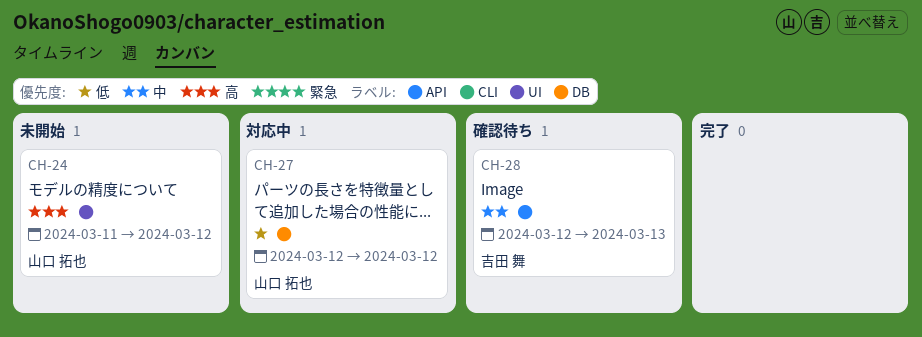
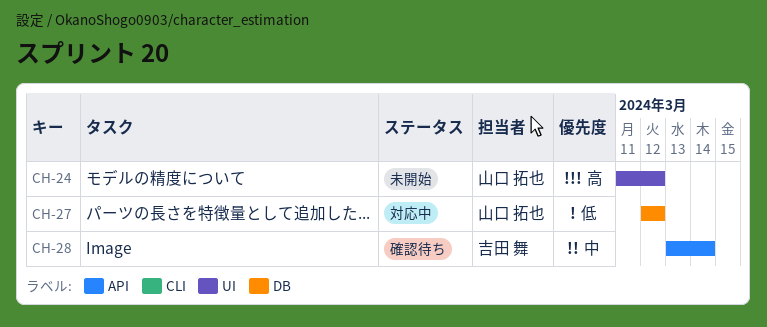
CH-28, start: Mar 12 -> Mar 13
CH-28, due: Mar 13 -> Mar 14

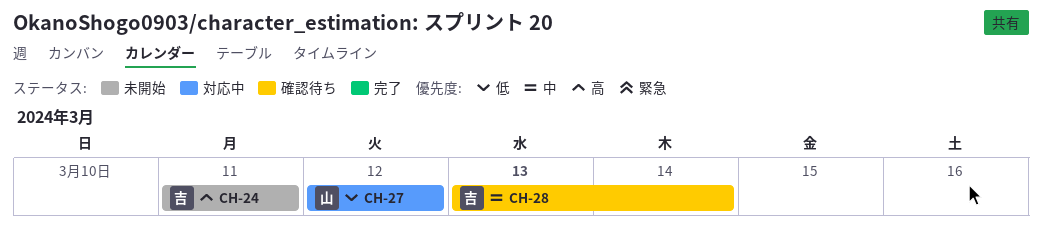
CH-24, owner: 山口 拓也 -> 吉田 舞
CH-24, due: Mar 12 -> Mar 11

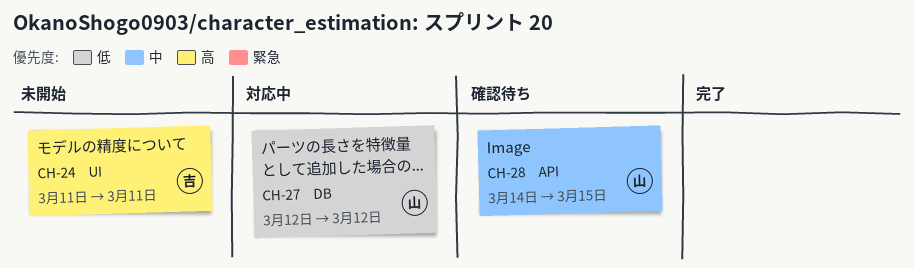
CH-28, owner: 吉 -> 山
CH-28, start: Mar 13 -> Mar 14
CH-28, due: Mar 14 -> Mar 15

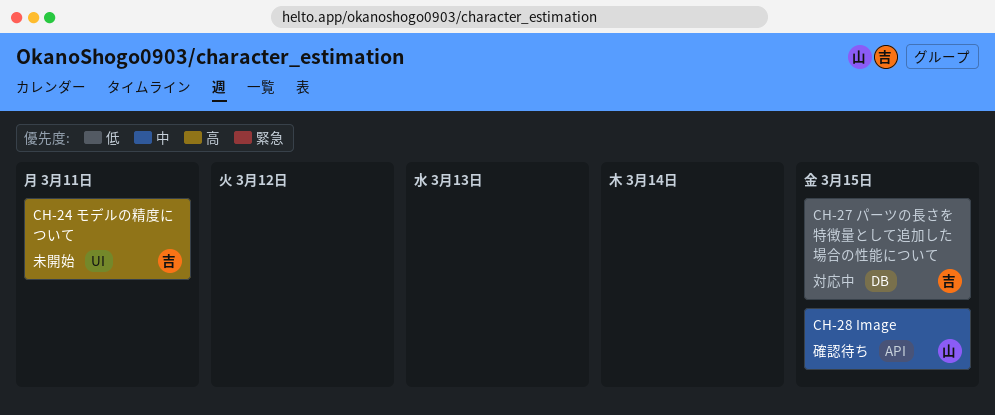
CH-27, owner: 山 -> 吉
CH-27, due: Mar 12 -> Mar 15

